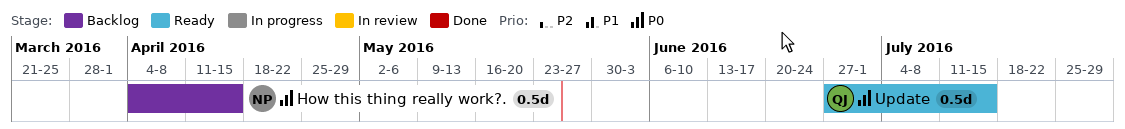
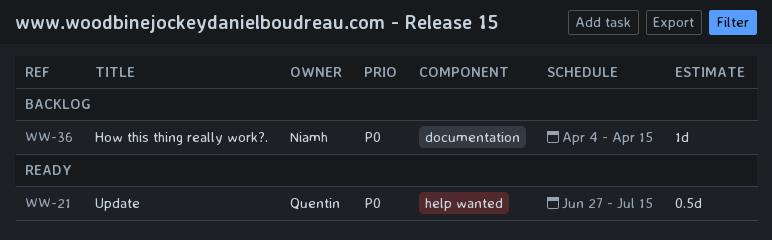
How this thing really work?., estimate: 0.5d -> 1d

